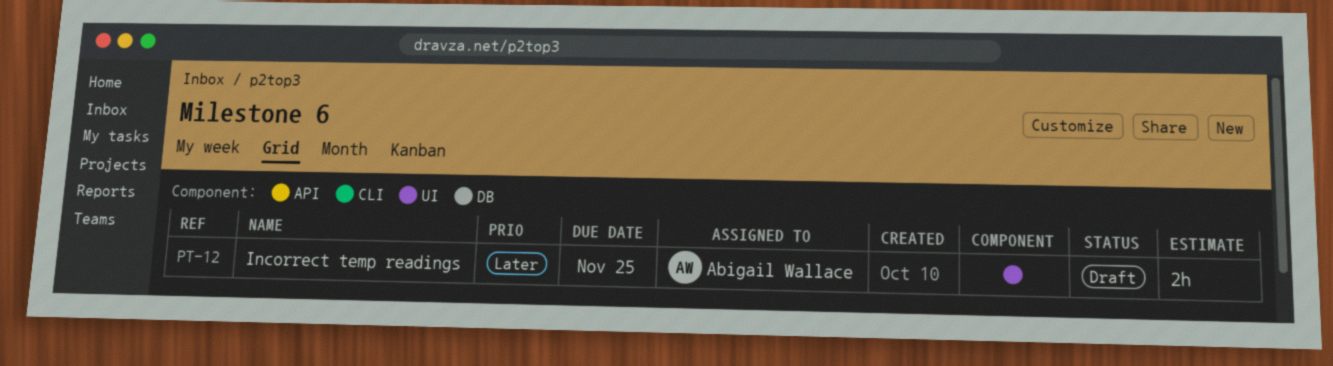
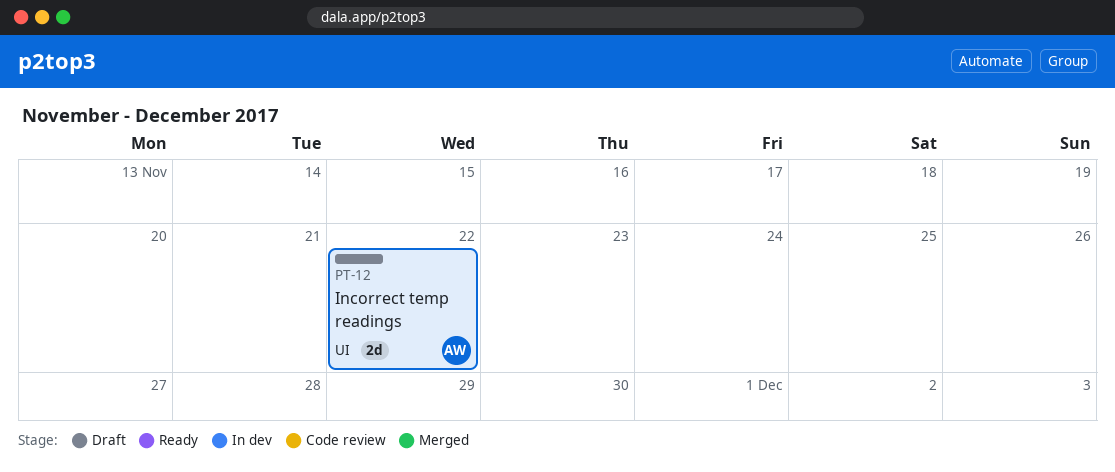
PT-12, estimate: 2h -> 2d
PT-12, due: Nov 25 -> Nov 22

